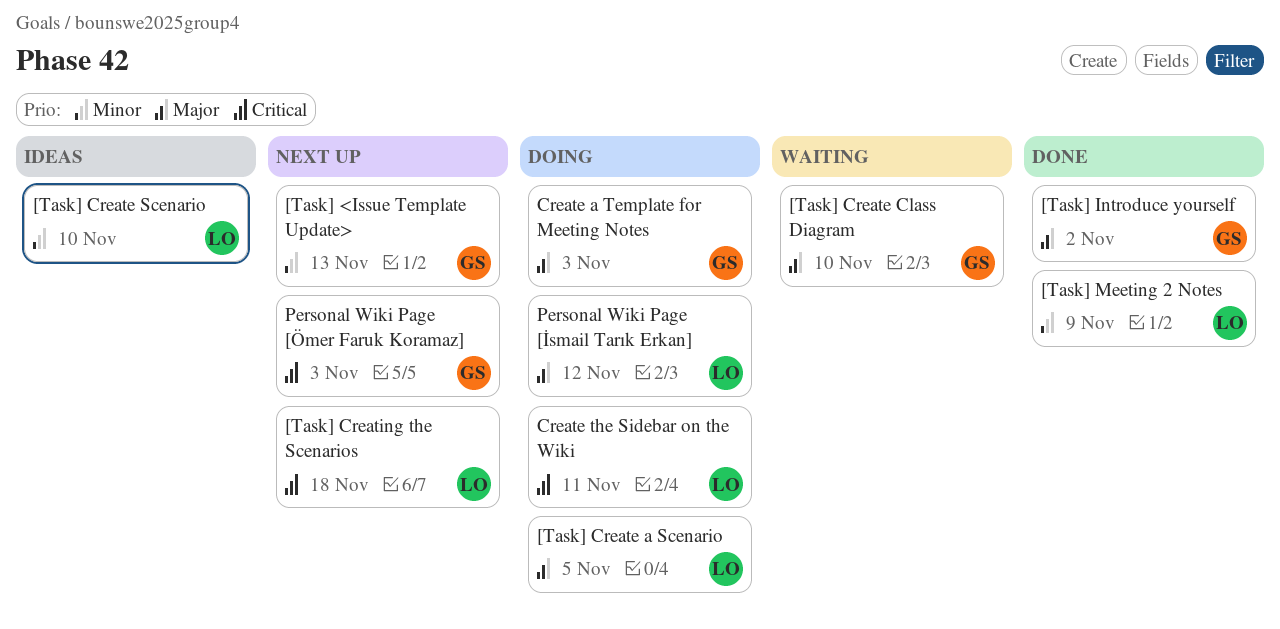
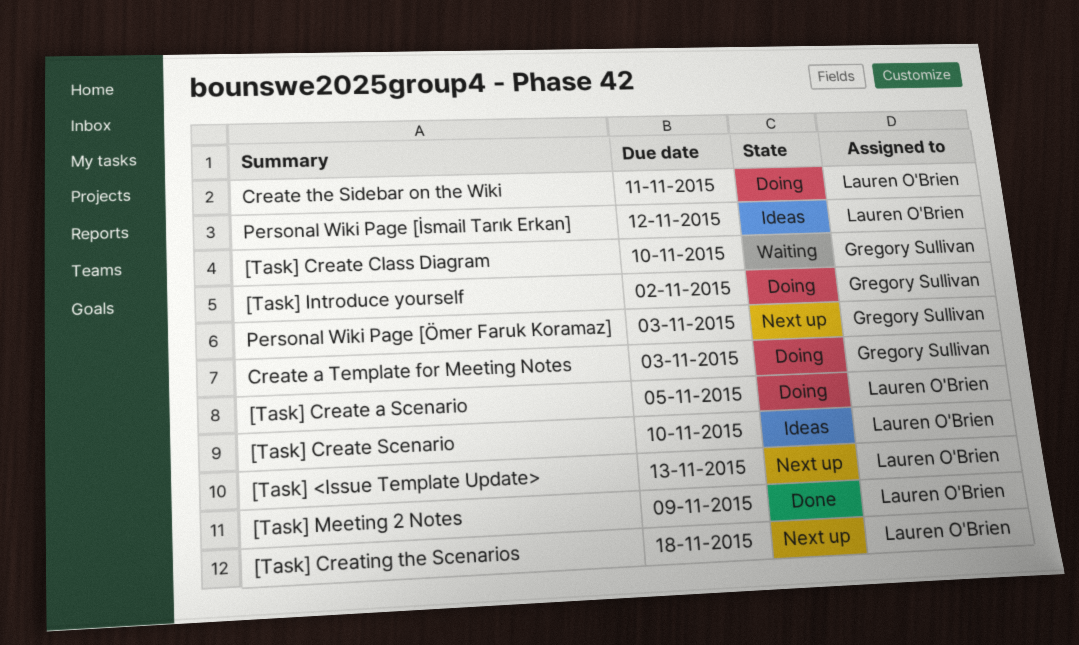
[Task] <Issue Template Update>, owner: Gregory Sullivan -> Lauren O'Brien
[Task] Introduce yourself, status: Done -> Doing
Personal Wiki Page [İsmail Tarık Erkan], status: Doing -> Ideas

